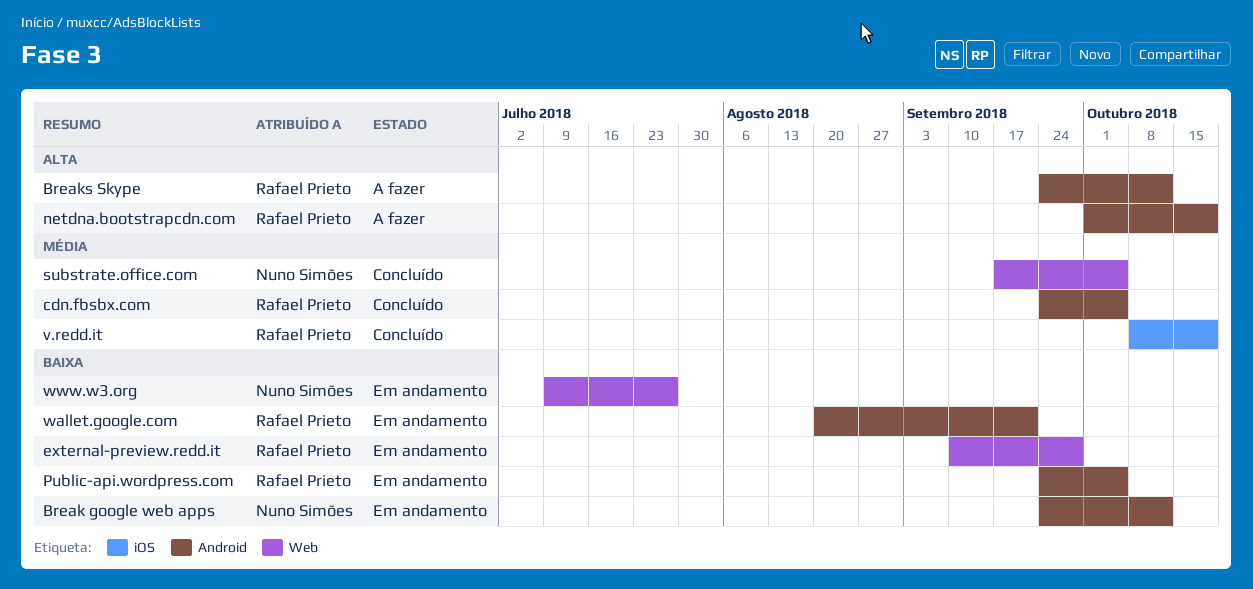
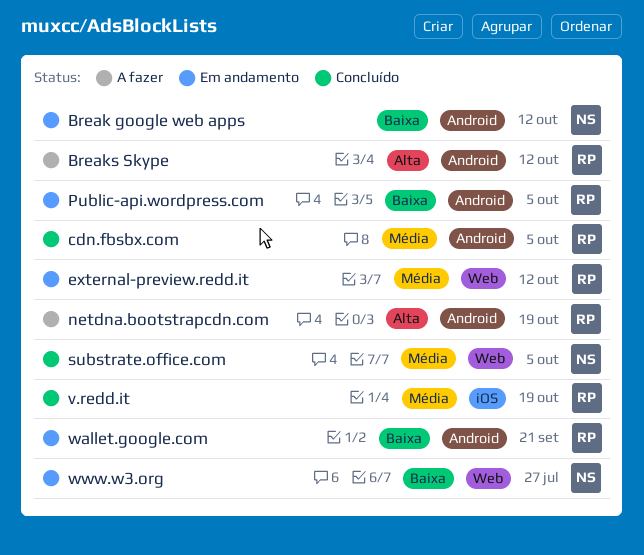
external-preview.redd.it, priority: Baixa -> Média
external-preview.redd.it, due: Sep 28 -> Oct 12

